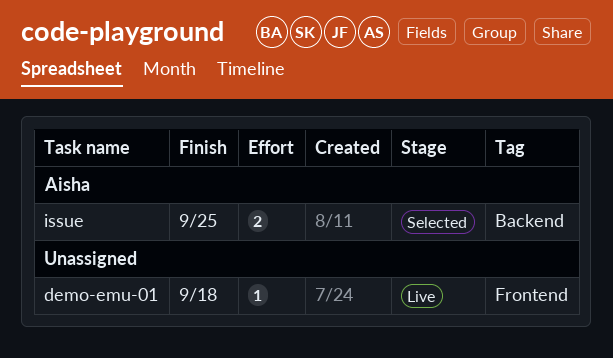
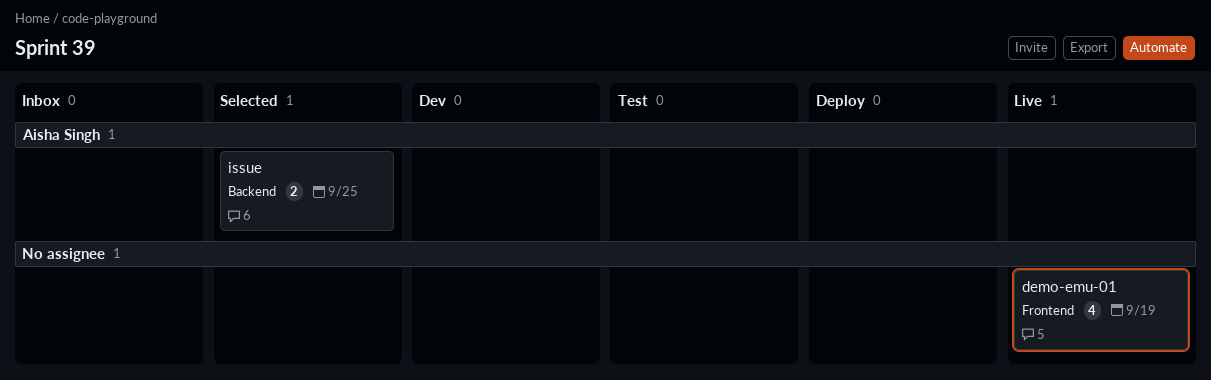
demo-emu-01, estimate: 1 -> 4
demo-emu-01, due: Sep 18 -> Sep 19

